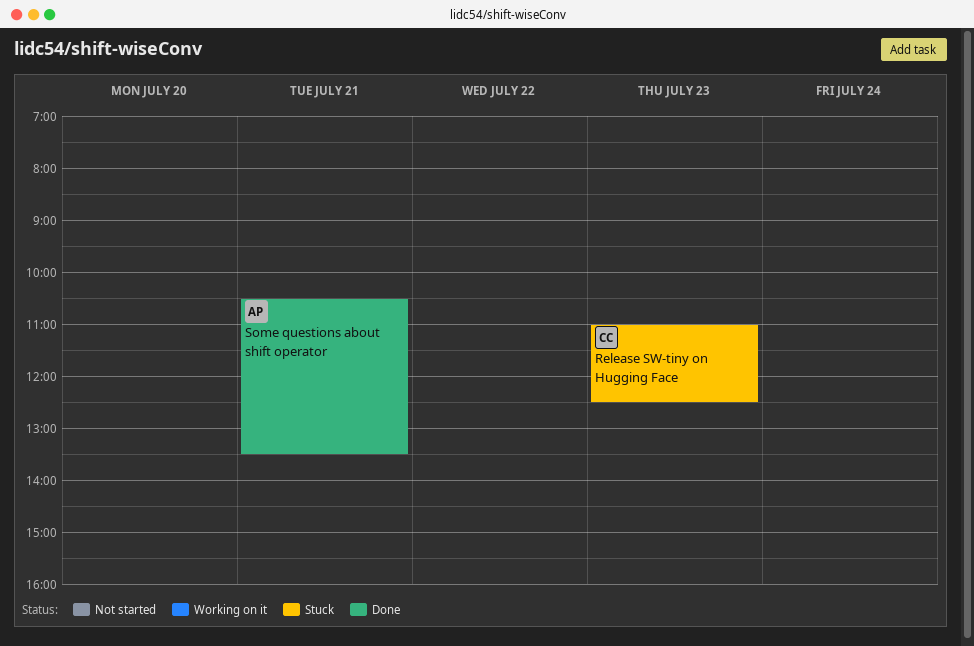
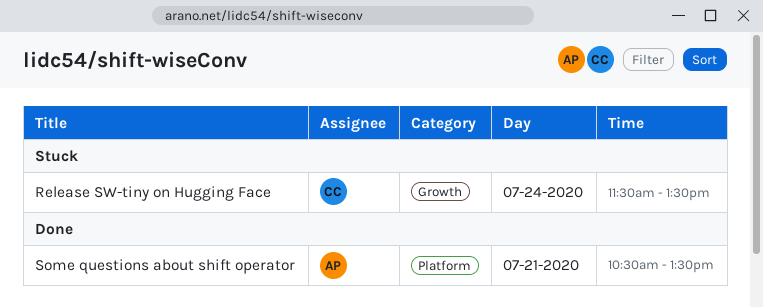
Release SW-tiny on Hugging Face, day: Jul 23 -> Jul 24
Release SW-tiny on Hugging Face, begins: 11:00 -> 11:30
Release SW-tiny on Hugging Face, ends: 12:30 -> 13:30

